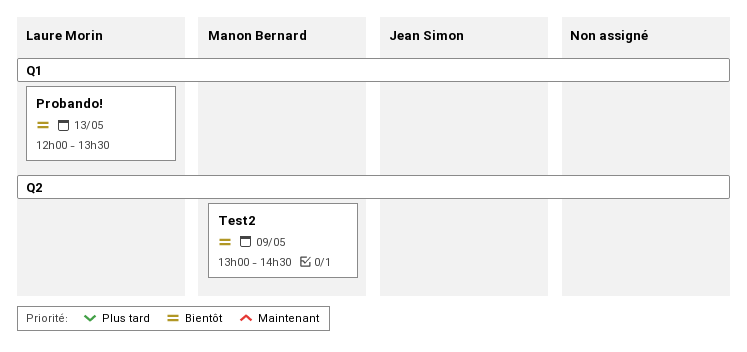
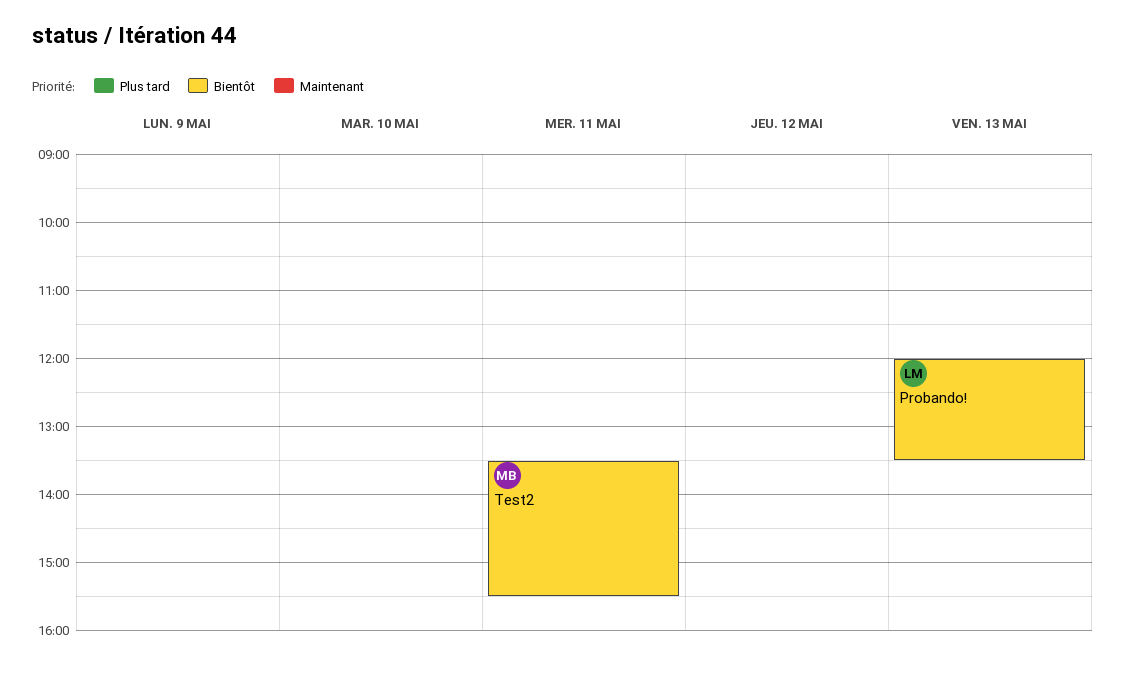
Test2, day: May 9 -> May 11
Test2, begins: 13:00 -> 13:30
Test2, ends: 14:30 -> 15:30

